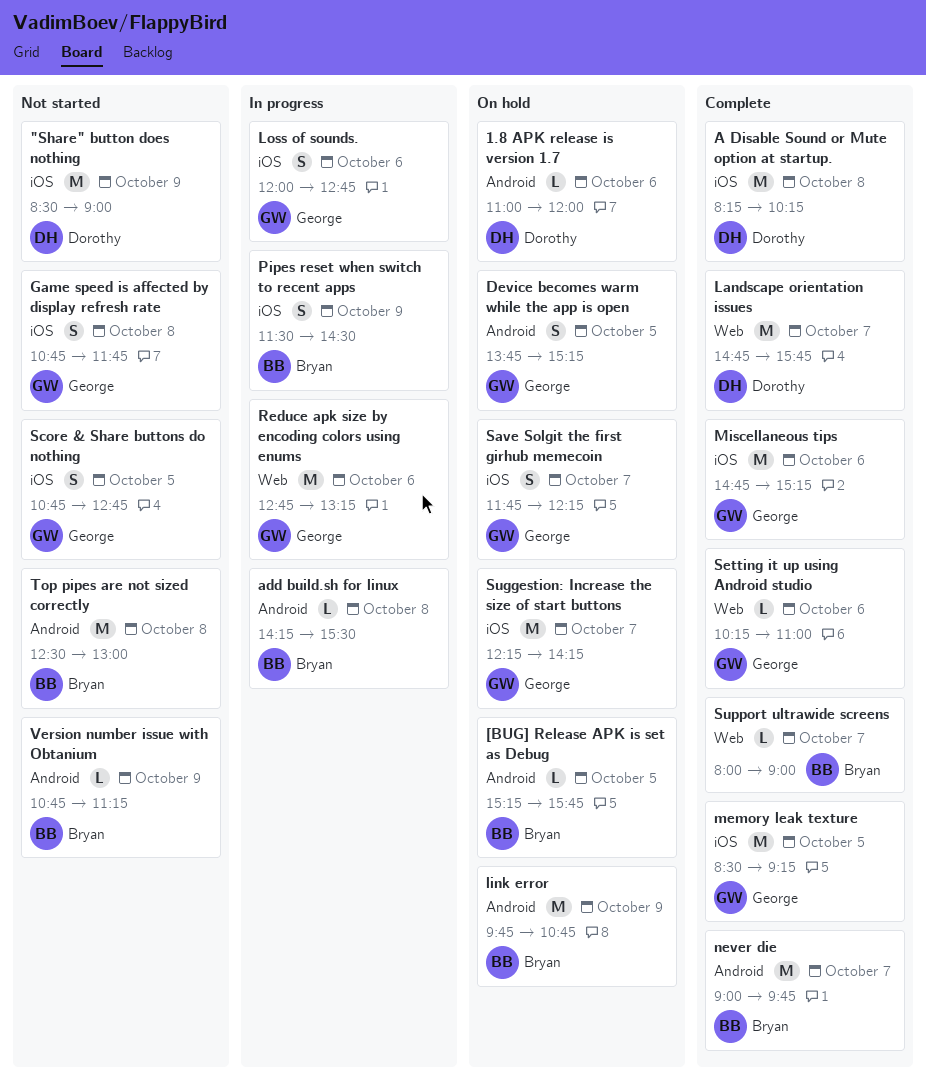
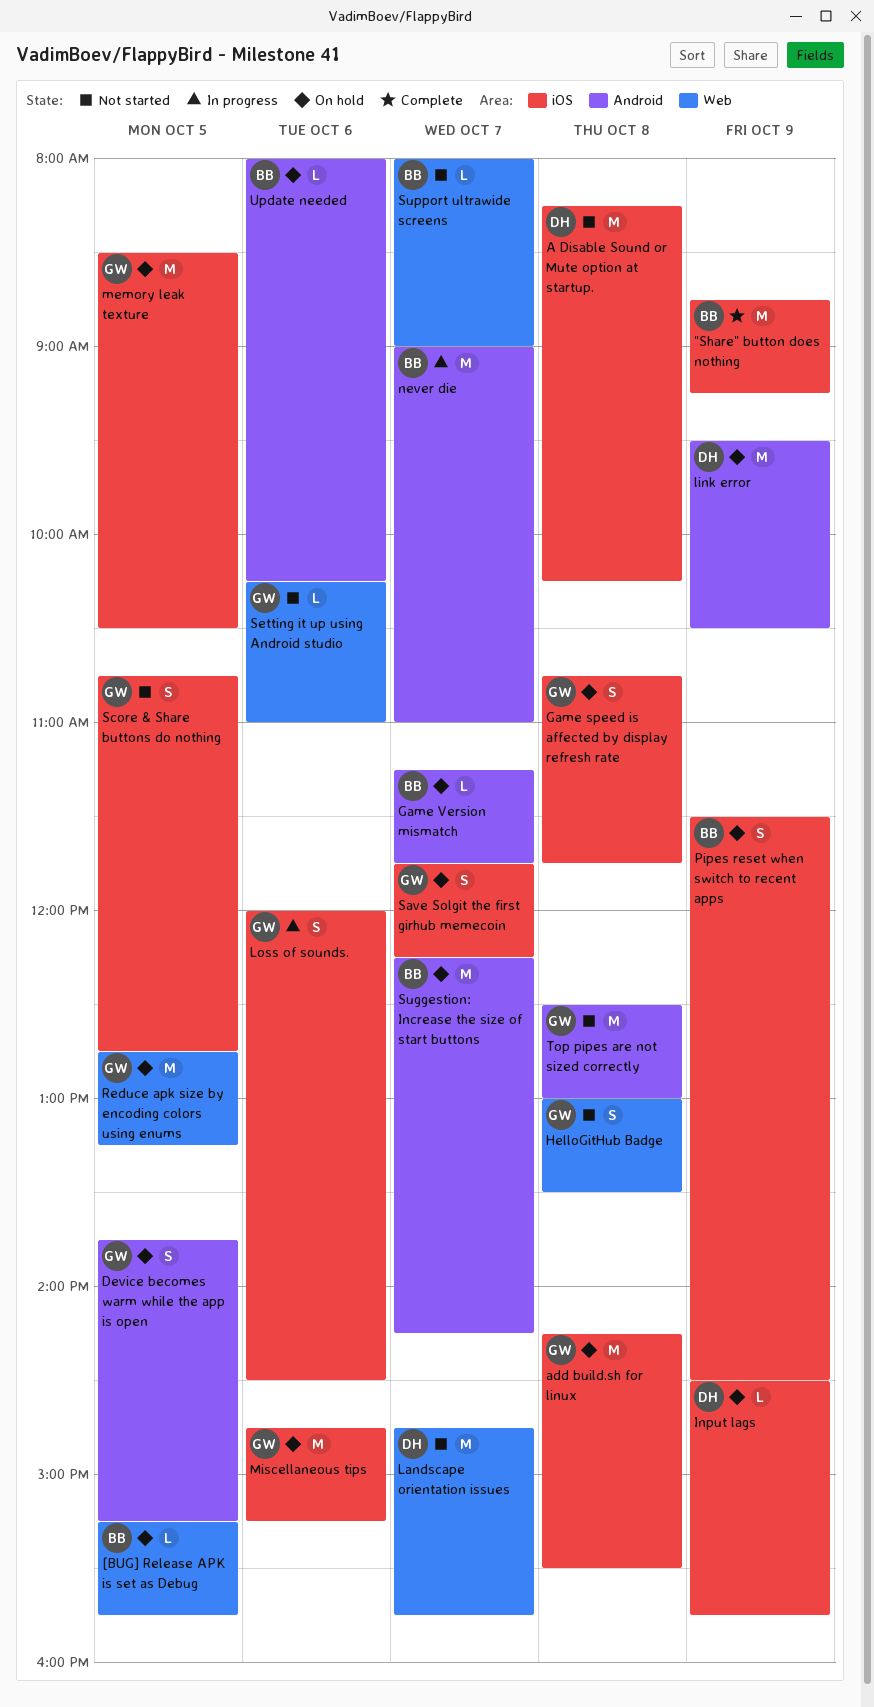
"Share" button does nothing, status: Not started -> Complete
"Share" button does nothing, owner: Dorothy -> Bryan
"Share" button does nothing, begins: 08:30 -> 08:45
"Share" button does nothing, ends: 09:00 -> 09:15
1.8 APK release is version 1.7: present -> none
[BUG] Release APK is set as Debug, label: Android -> Web
A Disable Sound or Mute option at startup., status: Complete -> Not started
add build.sh for linux, status: In progress -> On hold
add build.sh for linux, owner: Bryan -> George
add build.sh for linux, label: Android -> iOS
add build.sh for linux, estimate: L -> M
Game speed is affected by display refresh rate, status: Not started -> On hold
Game Version mismatch: none -> present
HelloGitHub Badge: none -> present
Input lags: none -> present
Landscape orientation issues, status: Complete -> Not started
link error, owner: Bryan -> Dorothy
link error, begins: 09:45 -> 09:30
link error, ends: 10:45 -> 10:30
Loss of sounds., ends: 12:45 -> 14:30
memory leak texture, status: Complete -> On hold
memory leak texture, ends: 09:15 -> 10:30
Miscellaneous tips, status: Complete -> On hold
never die, status: Complete -> In progress
never die, ends: 09:45 -> 11:00
Pipes reset when switch to recent apps, status: In progress -> On hold
Reduce apk size by encoding colors using enums, status: In progress -> On hold
Reduce apk size by encoding colors using enums, day: Oct 6 -> Oct 5
Setting it up using Android studio, status: Complete -> Not started
Suggestion: Increase the size of start buttons, owner: George -> Bryan
Suggestion: Increase the size of start buttons, label: iOS -> Android
Support ultrawide screens, status: Complete -> Not started
Top pipes are not sized correctly, owner: Bryan -> George
Update needed: none -> present
Version number issue with Obtanium: present -> none

